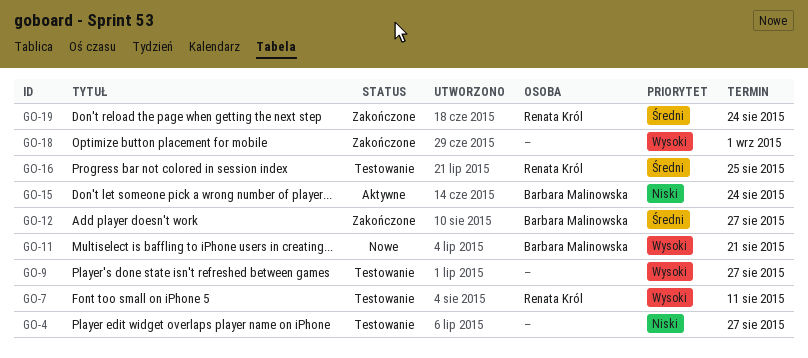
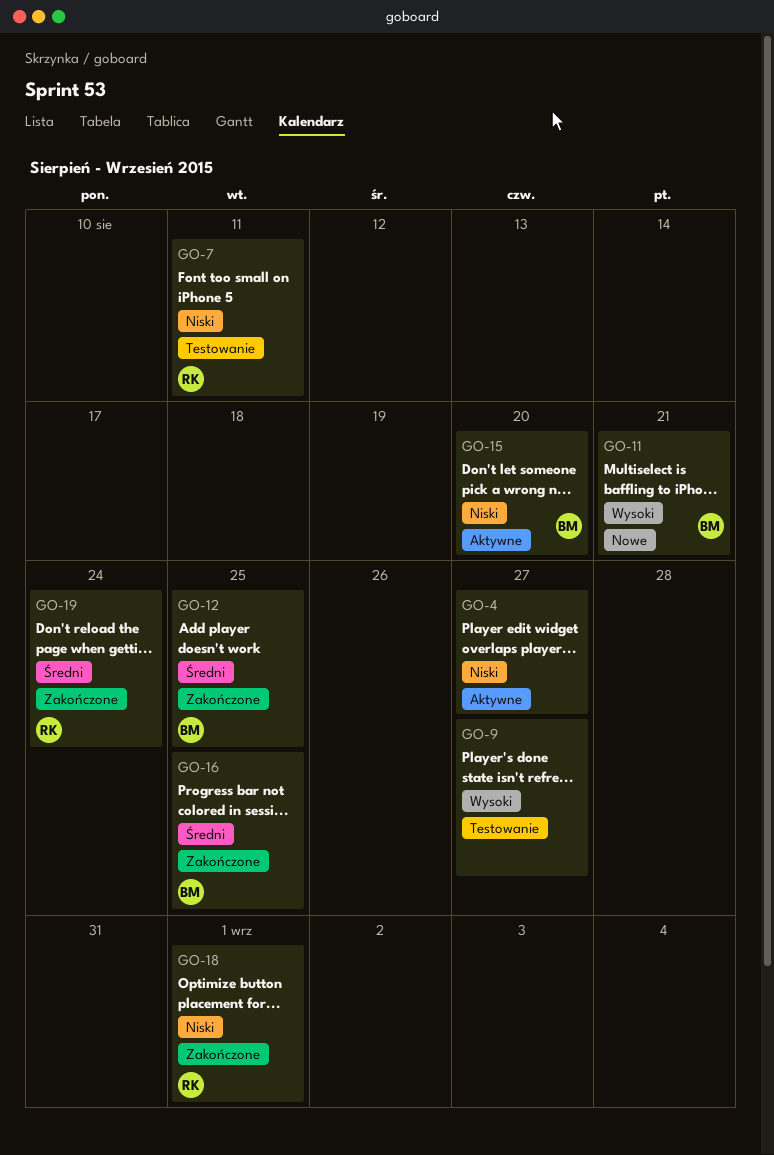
GO-4, status: Testowanie -> Aktywne
GO-7, priority: Wysoki -> Niski
GO-12, due: Aug 27 -> Aug 25
GO-15, due: Aug 24 -> Aug 20
GO-16, status: Testowanie -> Zakończone
GO-16, owner: Renata Król -> Barbara Malinowska
GO-18, owner: none -> Renata Król
GO-18, priority: Wysoki -> Niski

